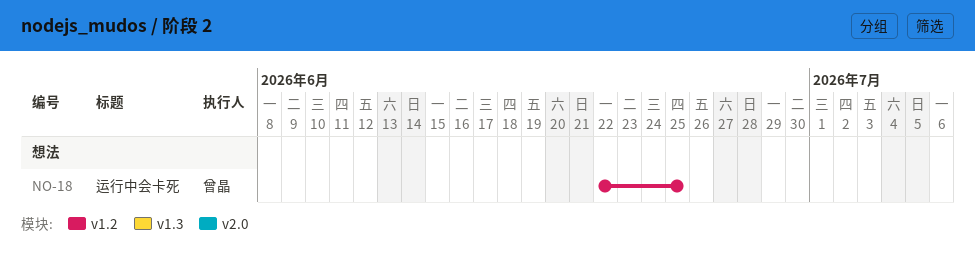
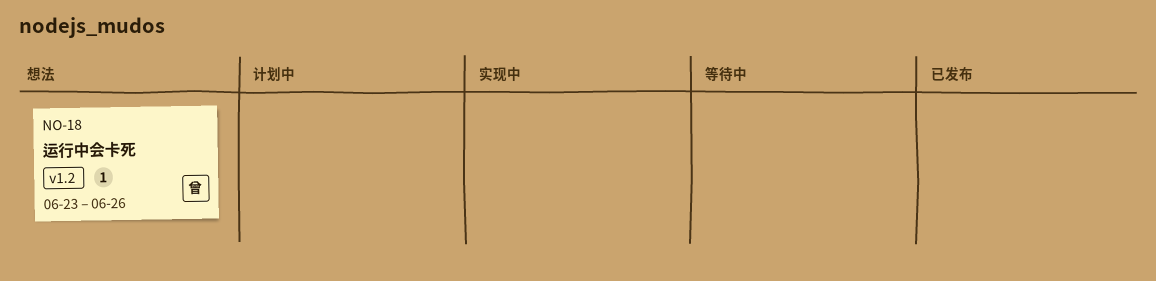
NO-18, start: Jun 22 -> Jun 23
NO-18, due: Jun 25 -> Jun 26

